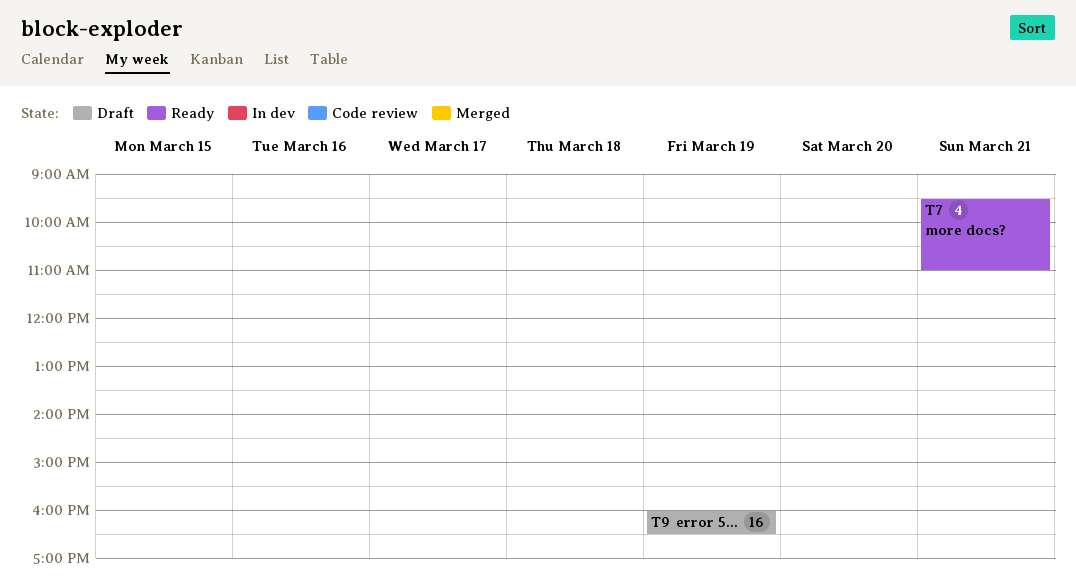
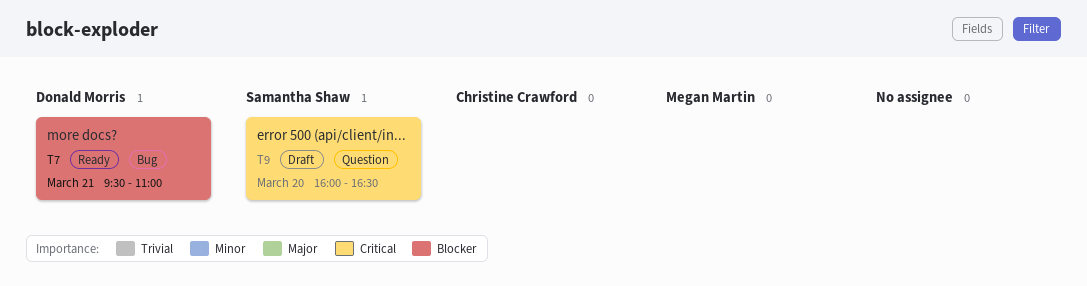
T9, day: Mar 19 -> Mar 20

